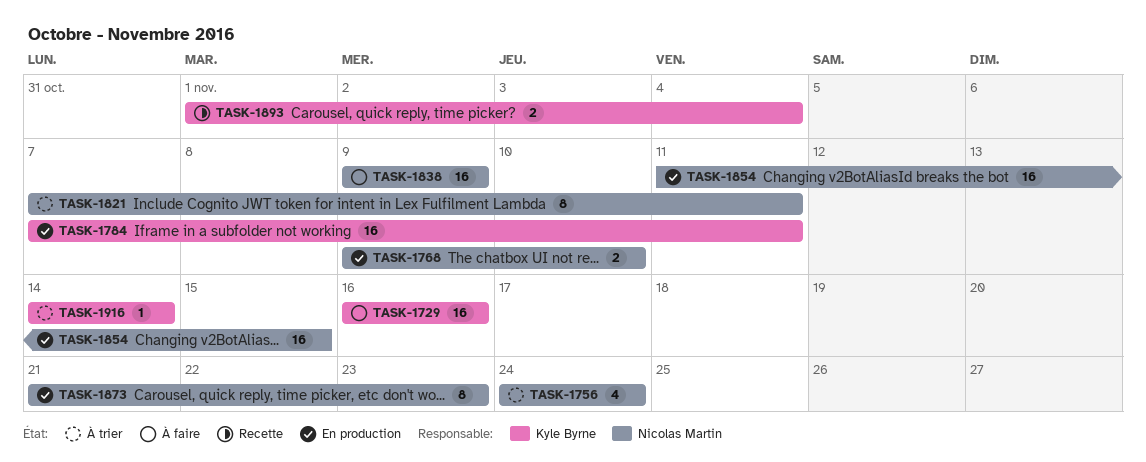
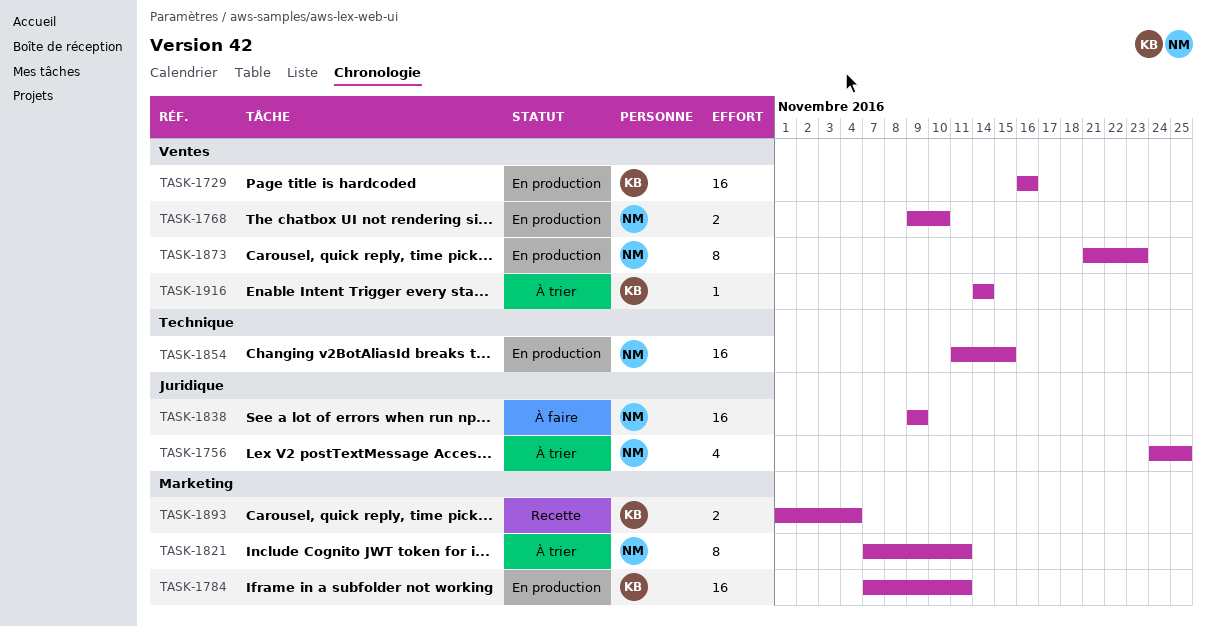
TASK-1729, status: À faire -> En production
TASK-1756, due: Nov 24 -> Nov 25

